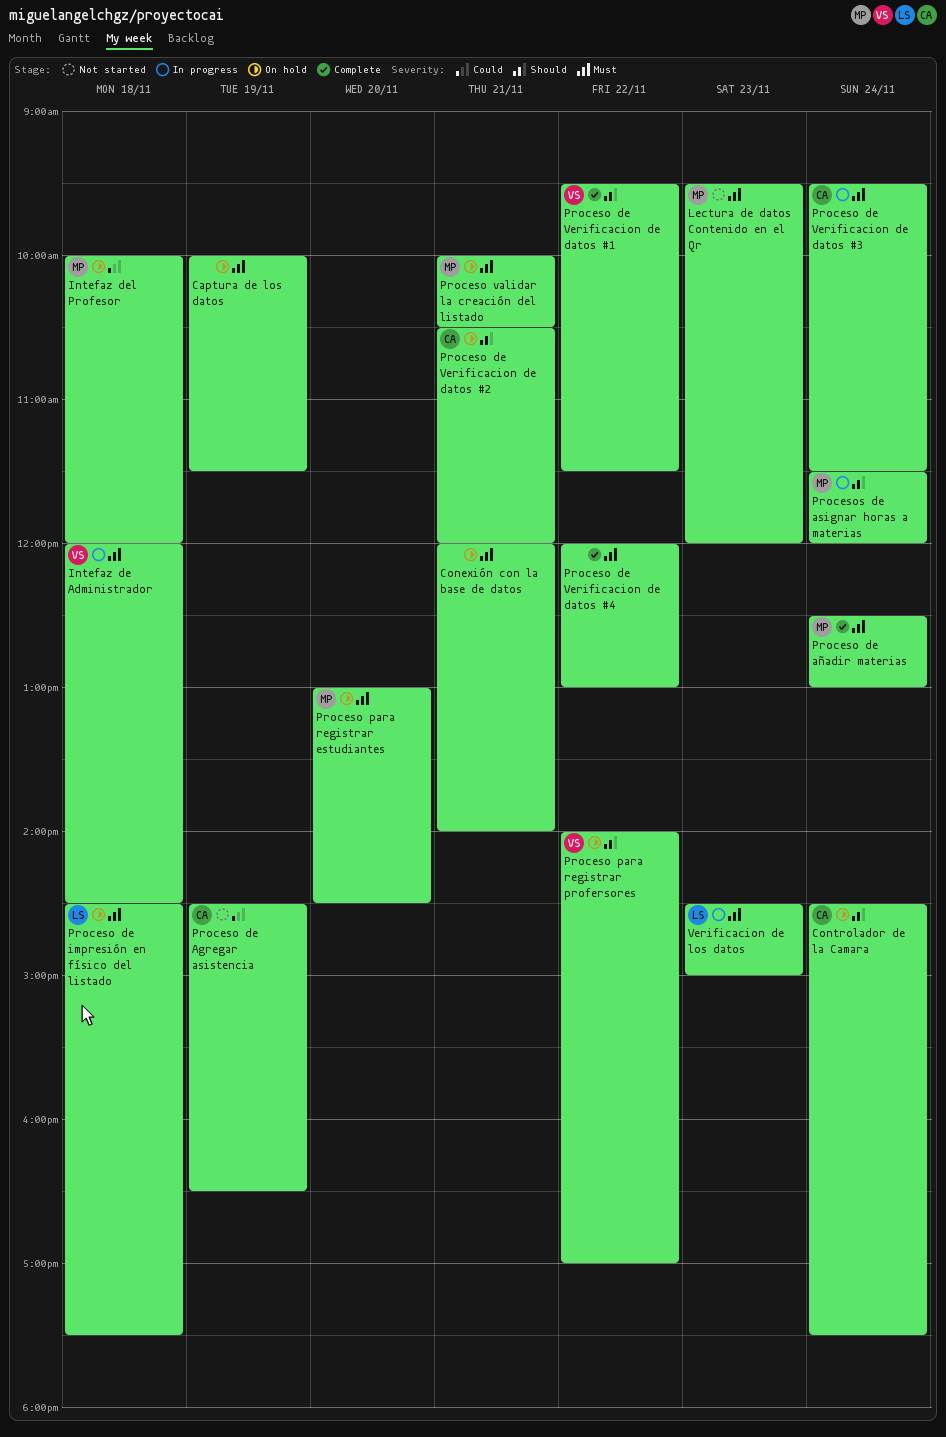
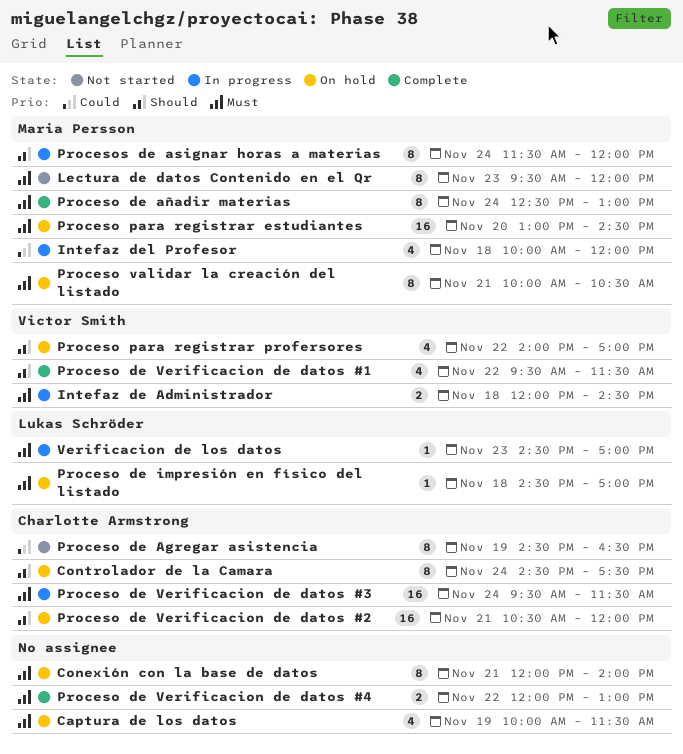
Intefaz del Profesor, status: On hold -> In progress
Proceso de impresión en físico del listado, ends: 17:30 -> 17:00
Verificacion de los datos, ends: 15:00 -> 17:00

